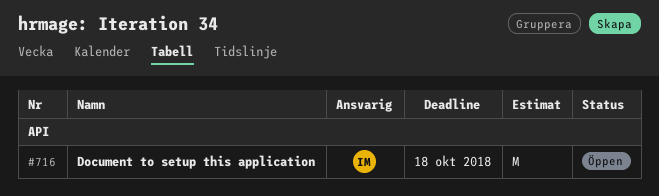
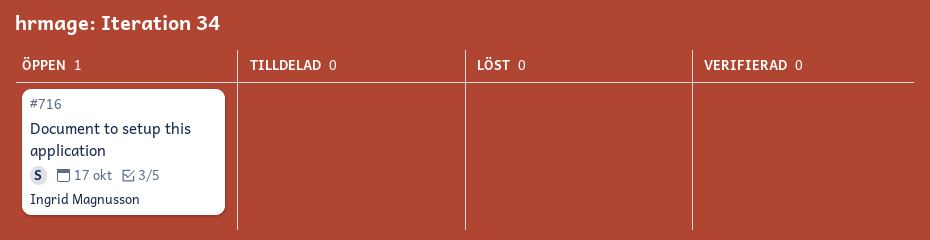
#716, estimate: M -> S
#716, due: Oct 18 -> Oct 17

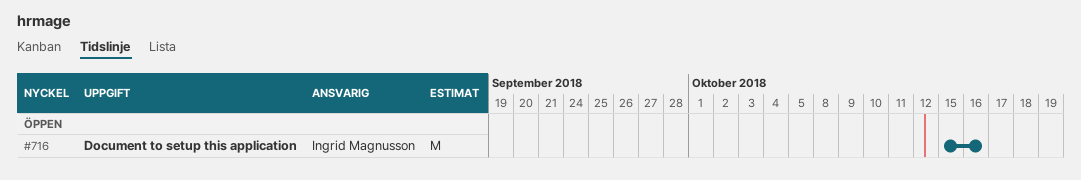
#716, estimate: S -> M
#716, due: Oct 17 -> Oct 16

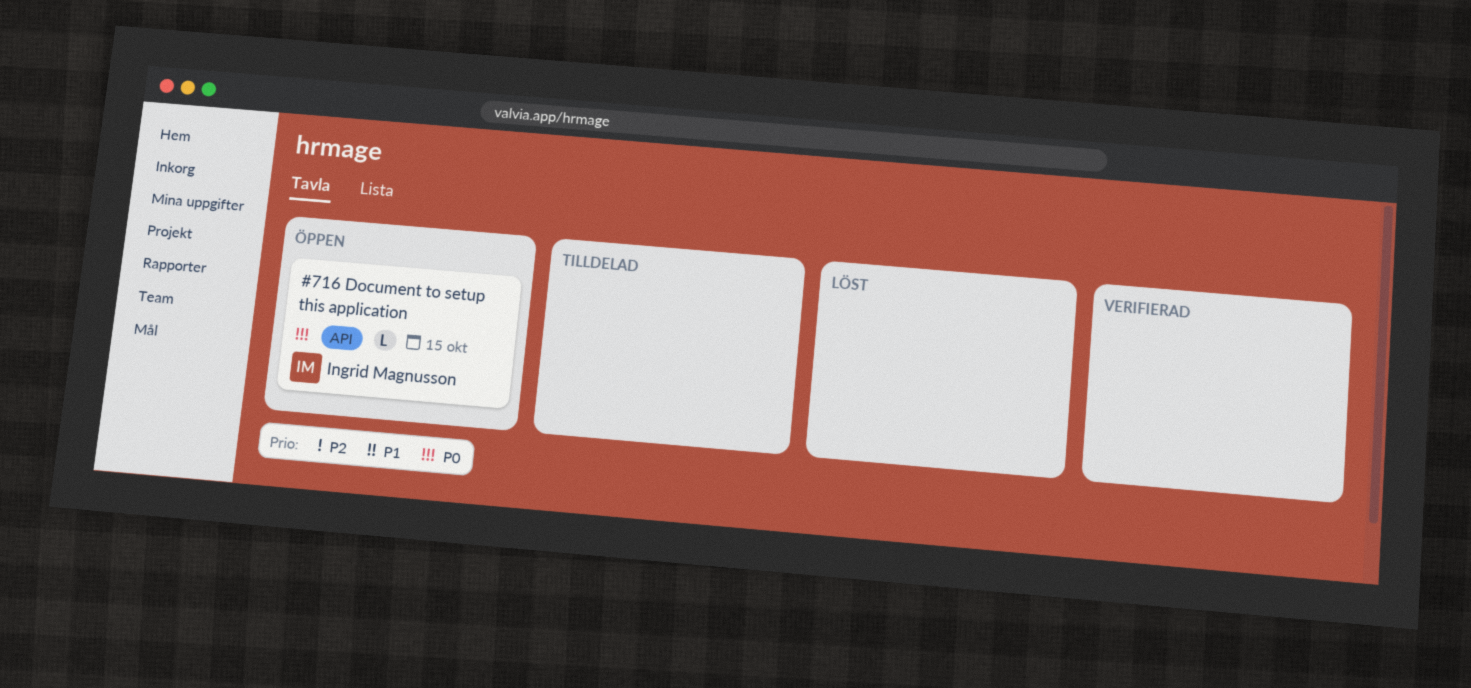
#716, estimate: M -> L
#716, due: Oct 16 -> Oct 15

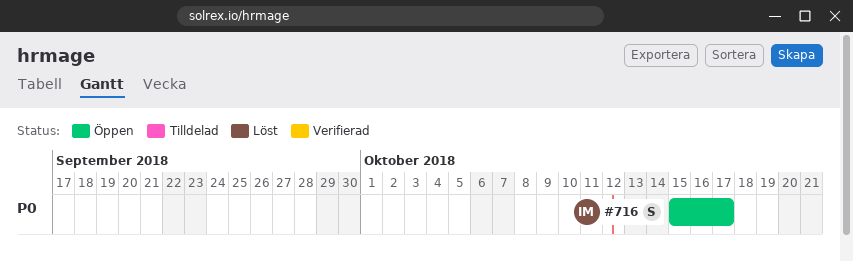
#716, estimate: L -> S
#716, due: Oct 15 -> Oct 17

